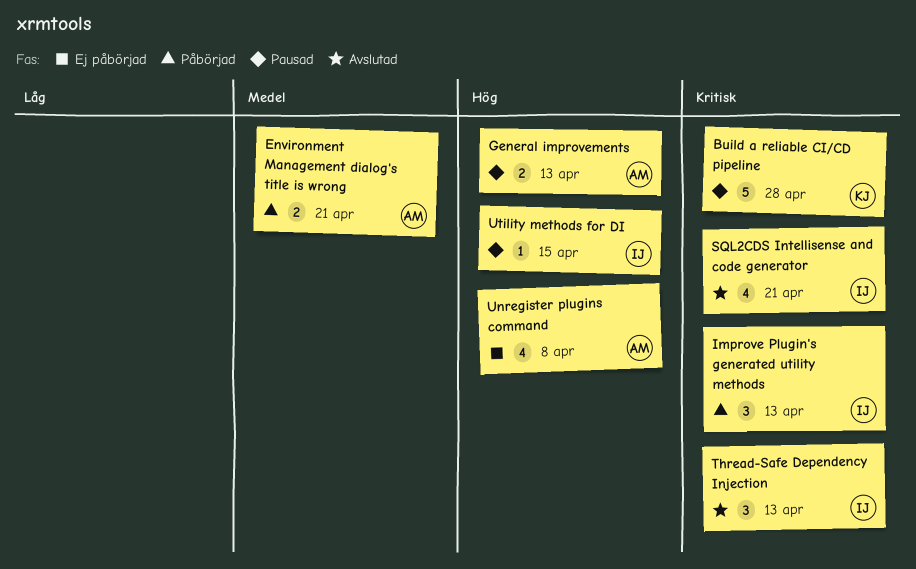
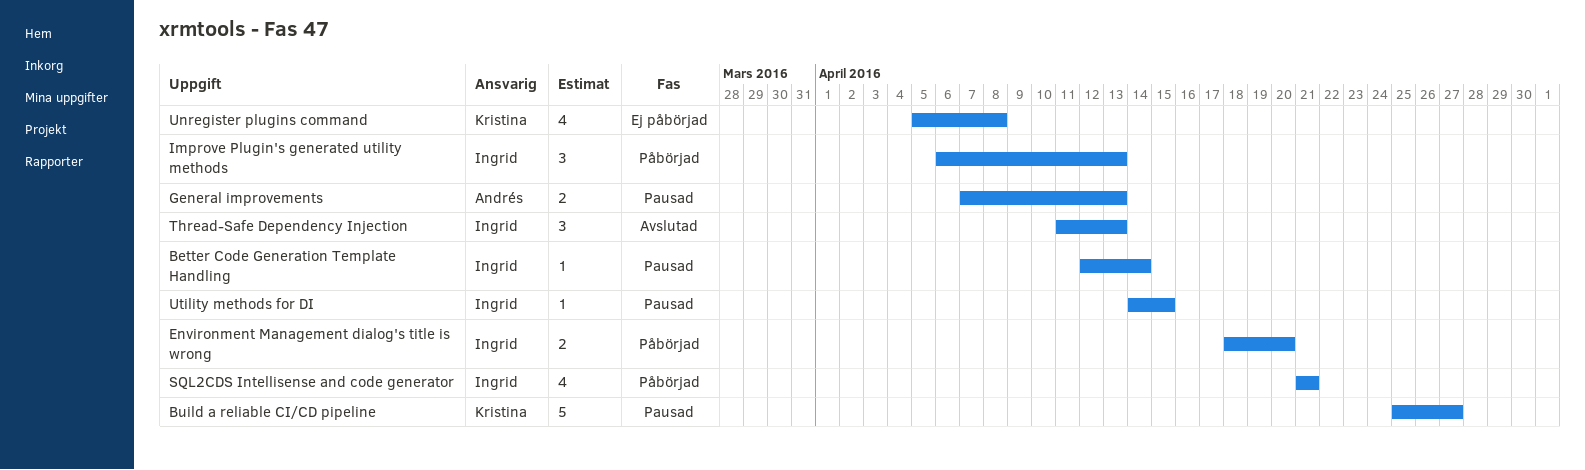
Better Code Generation Template Handling: none -> present
Build a reliable CI/CD pipeline, due: Apr 28 -> Apr 27
Environment Management dialog's title is wrong, owner: Andrés -> Ingrid
Environment Management dialog's title is wrong, due: Apr 21 -> Apr 20
SQL2CDS Intellisense and code generator, status: Avslutad -> Påbörjad
Unregister plugins command, owner: Andrés -> Kristina

